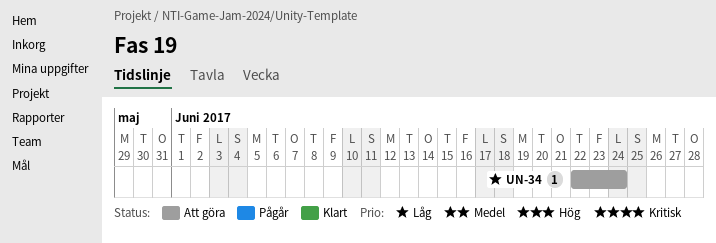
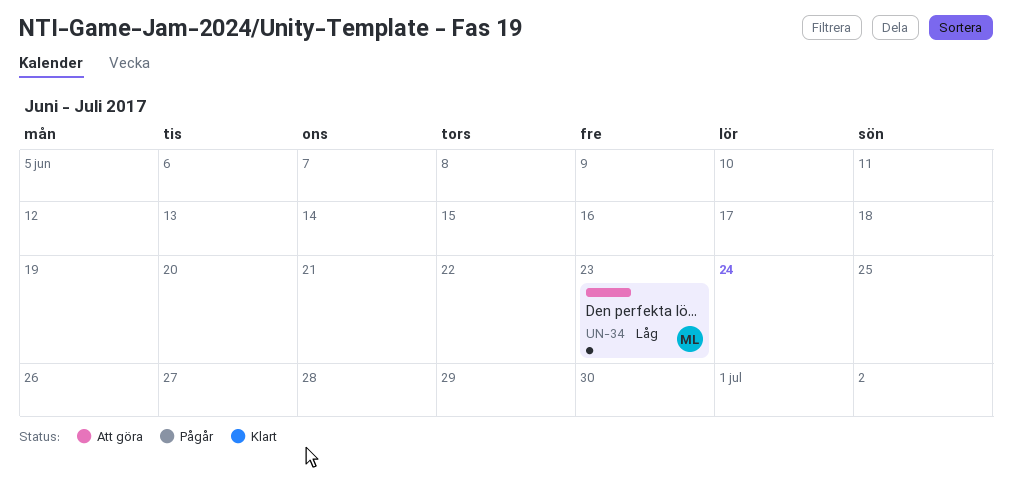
UN-34, due: Jun 24 -> Jun 23

